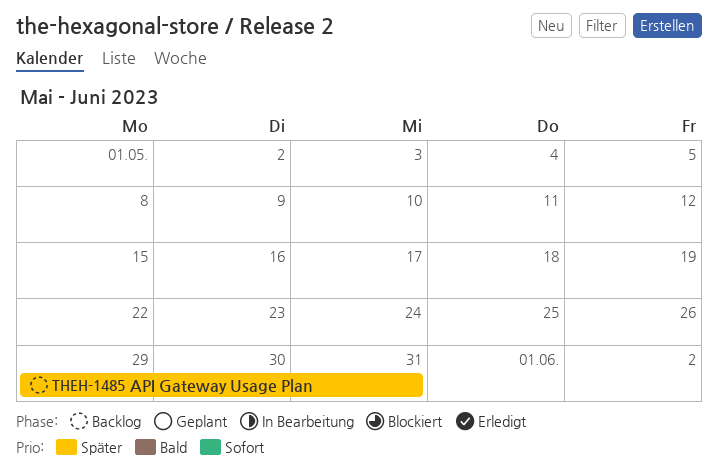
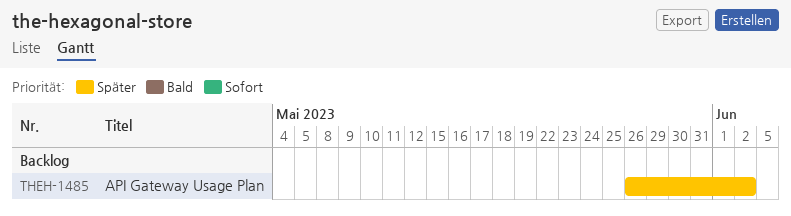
THEH-1485, start: May 29 -> May 26
THEH-1485, due: May 31 -> Jun 2

